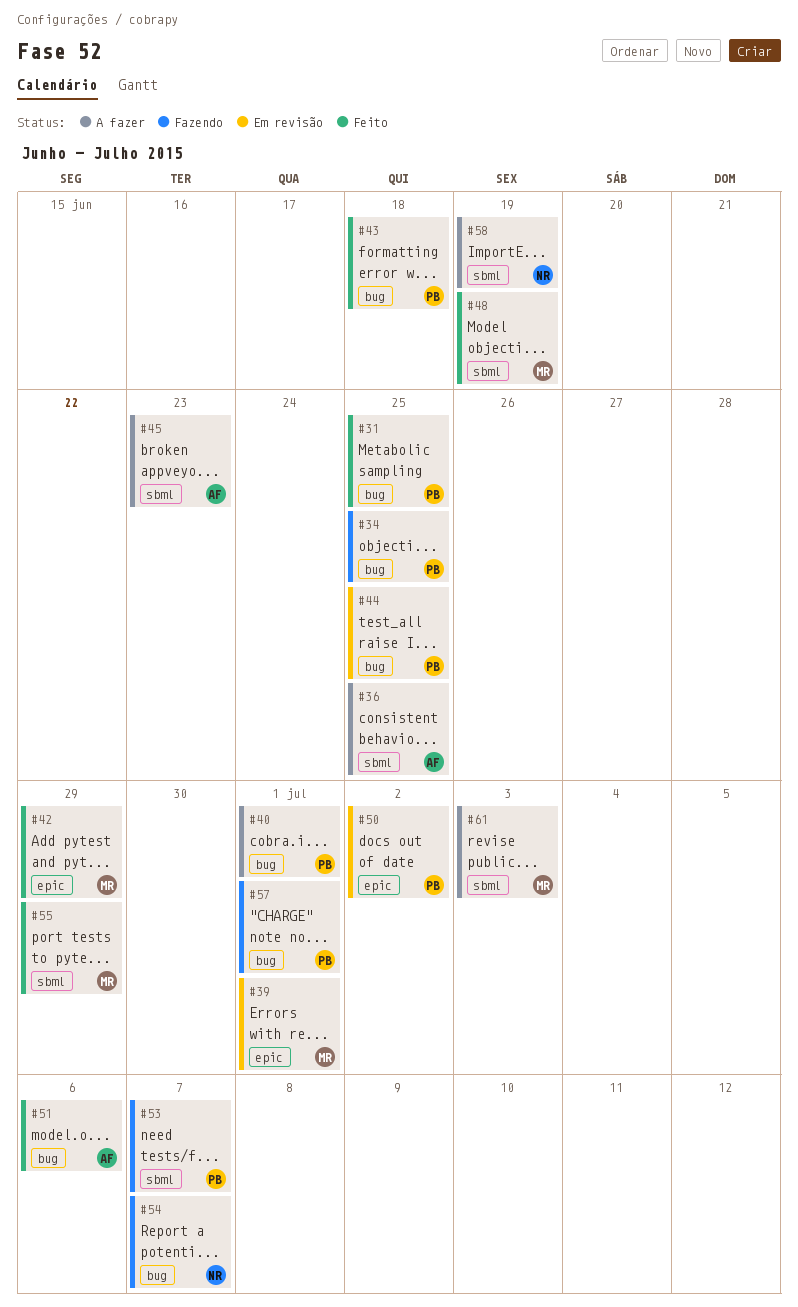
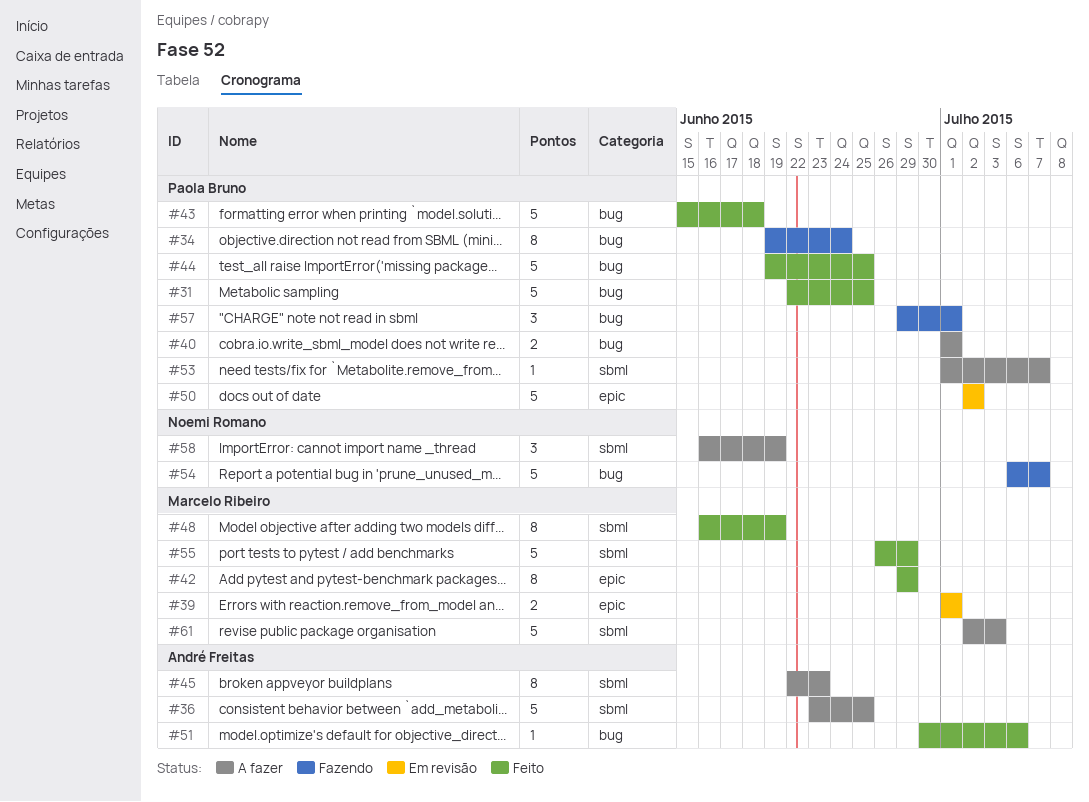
#34, due: Jun 25 -> Jun 24
#44, status: Em revisão -> Feito
#53, status: Fazendo -> A fazer

